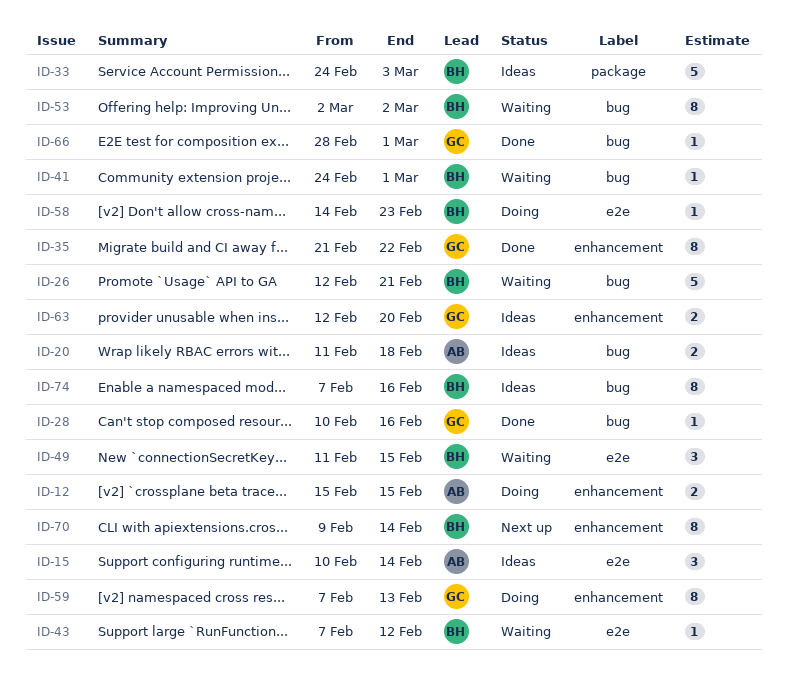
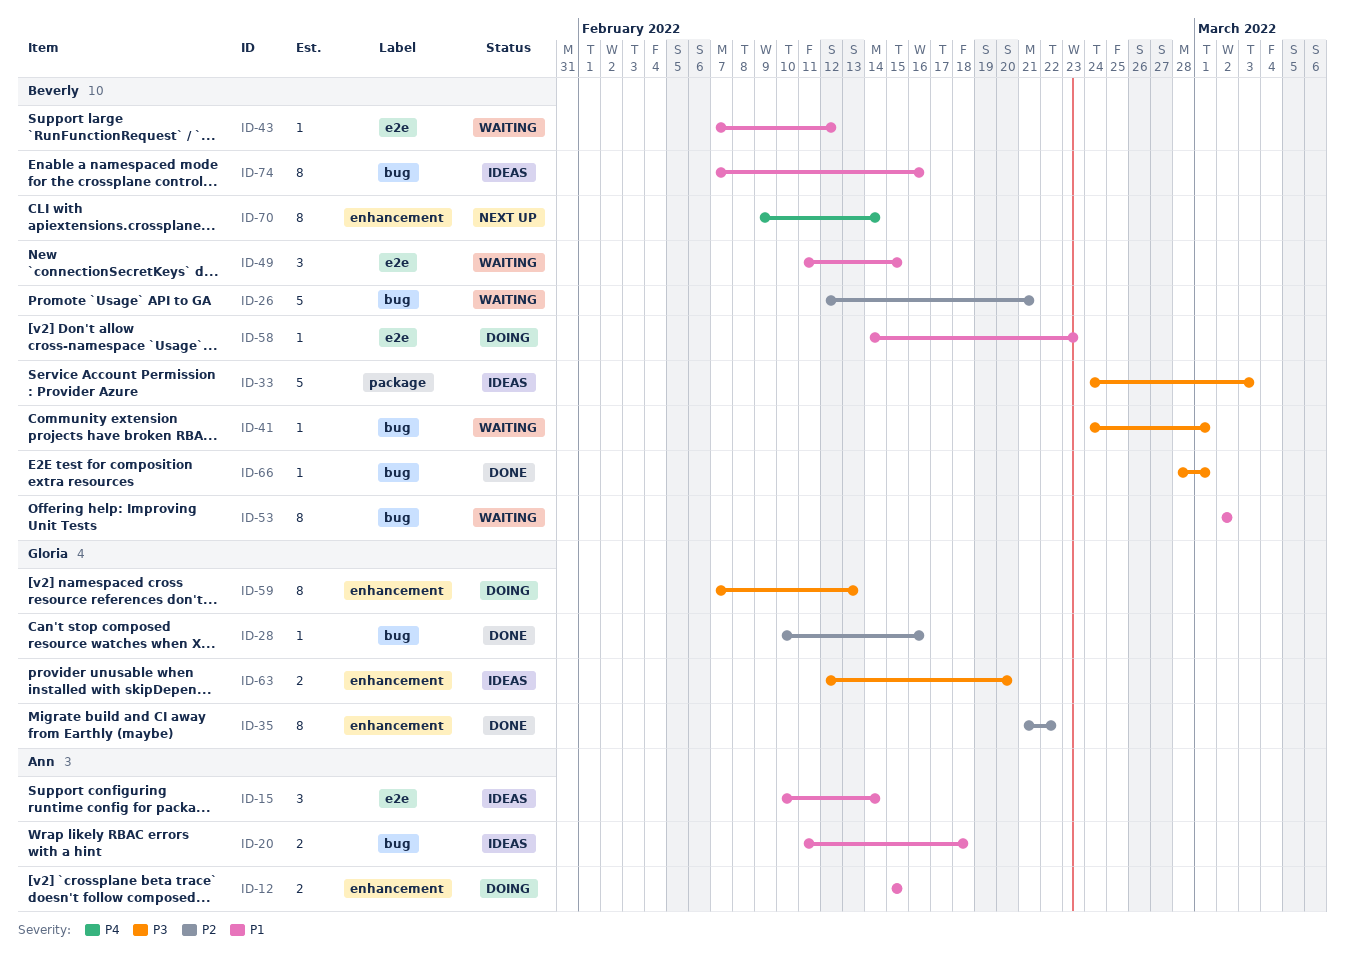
ID-66, owner: Gloria -> Beverly

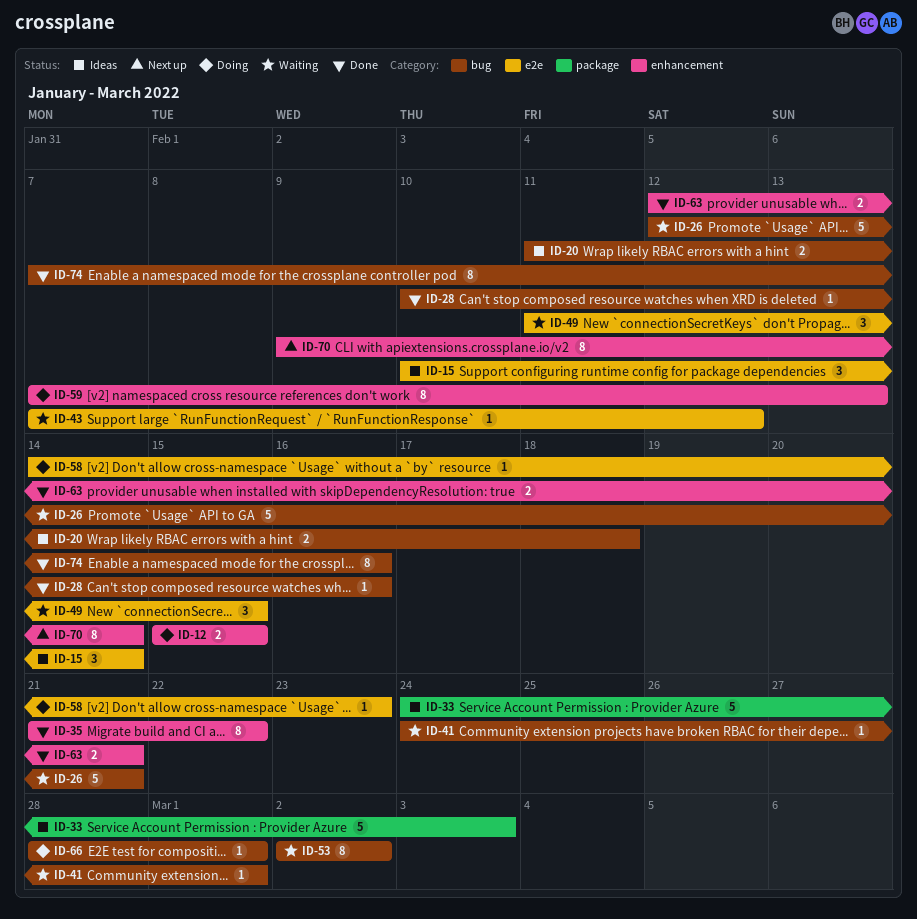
ID-63, status: Ideas -> Done
ID-63, due: Feb 20 -> Feb 21
ID-66, status: Done -> Doing
ID-74, status: Ideas -> Done

